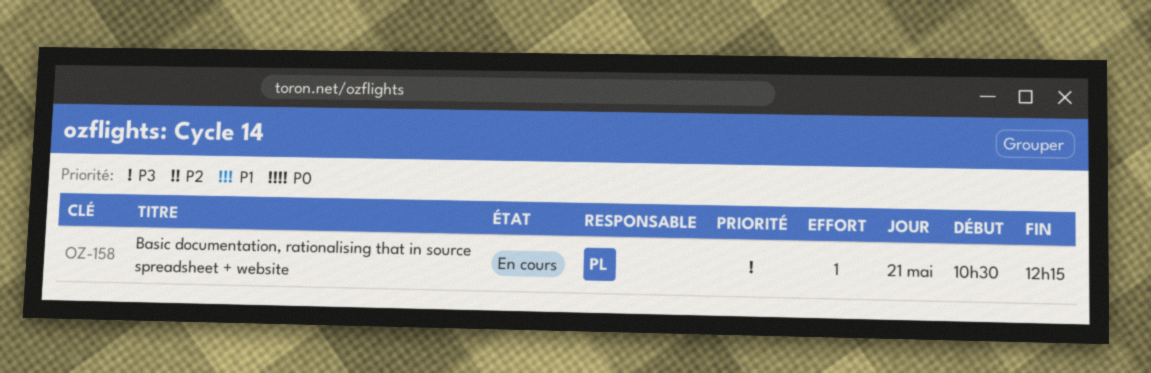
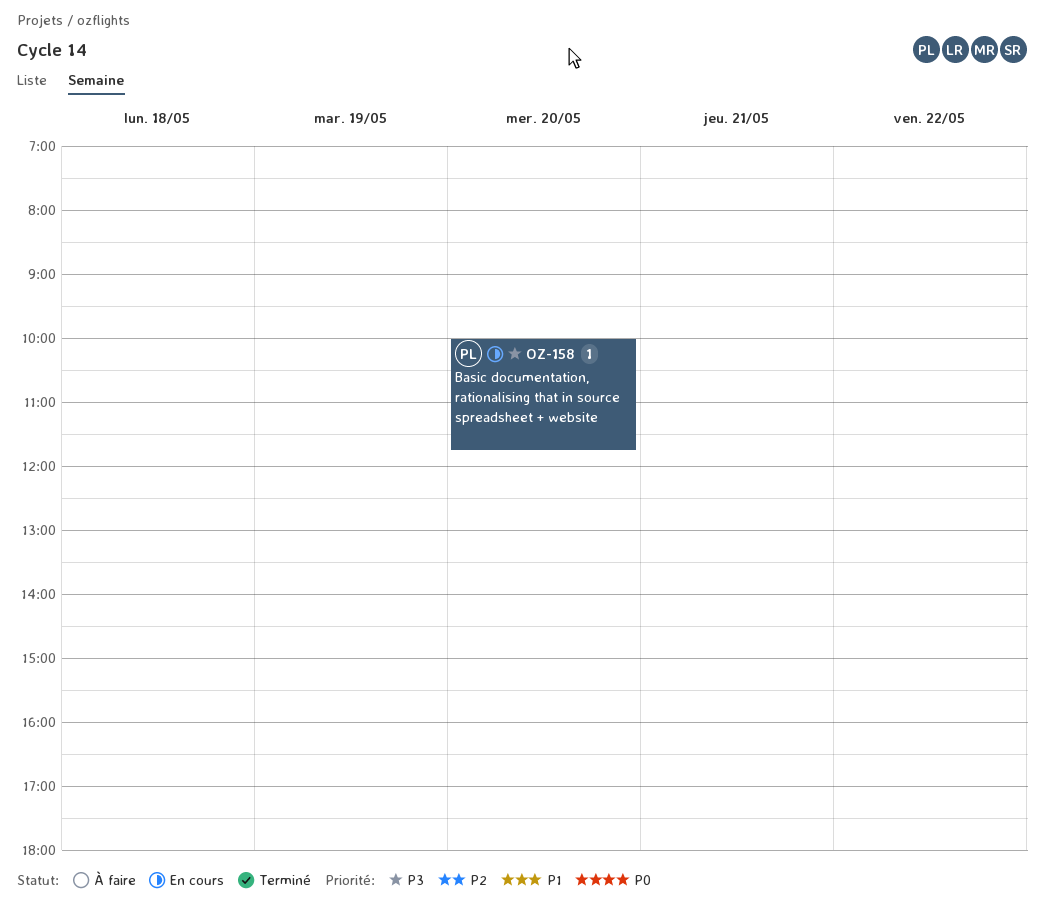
OZ-158, day: May 21 -> May 20
OZ-158, begins: 10:30 -> 10:00
OZ-158, ends: 12:15 -> 11:45

